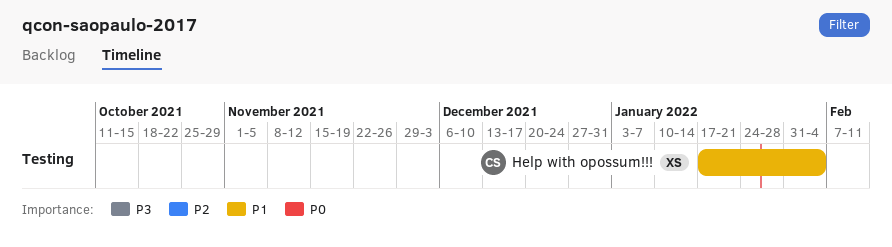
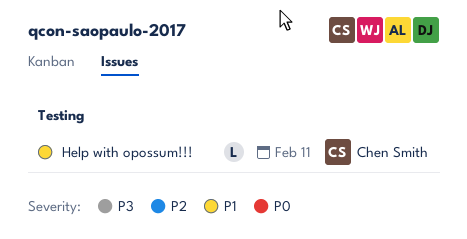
Help with opossum!!!, estimate: XS -> L
Help with opossum!!!, due: Feb 4 -> Feb 11

